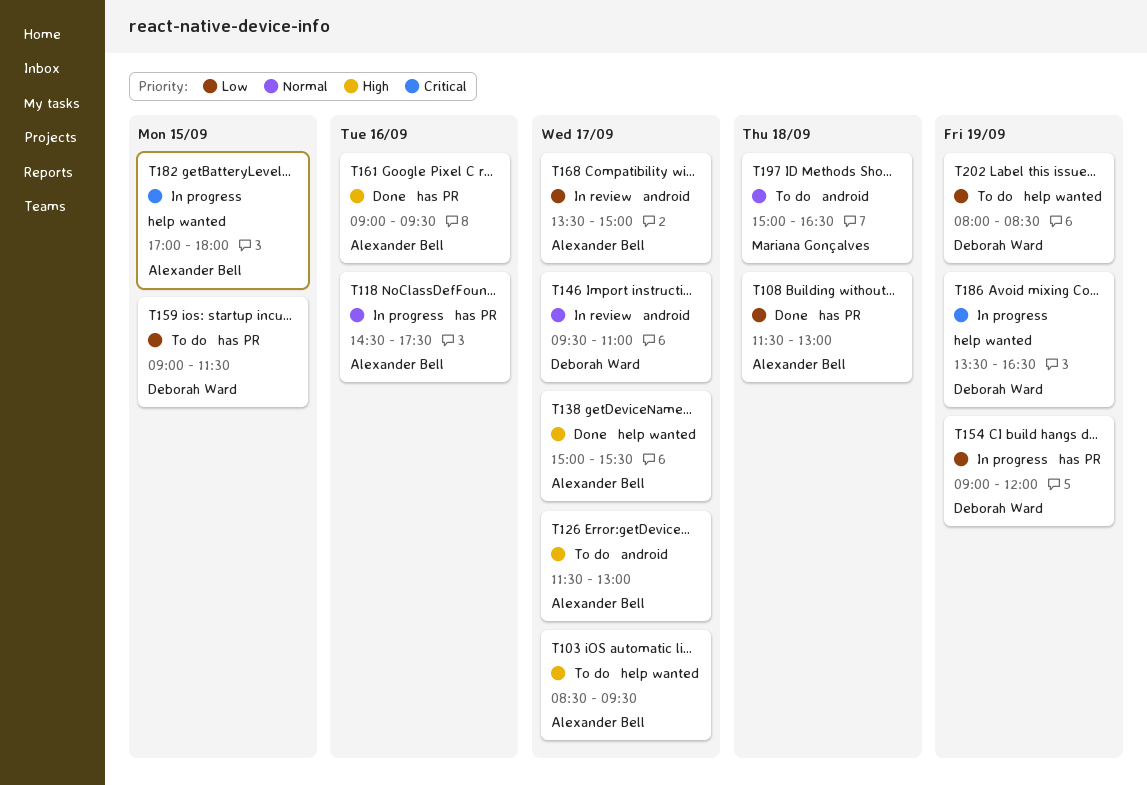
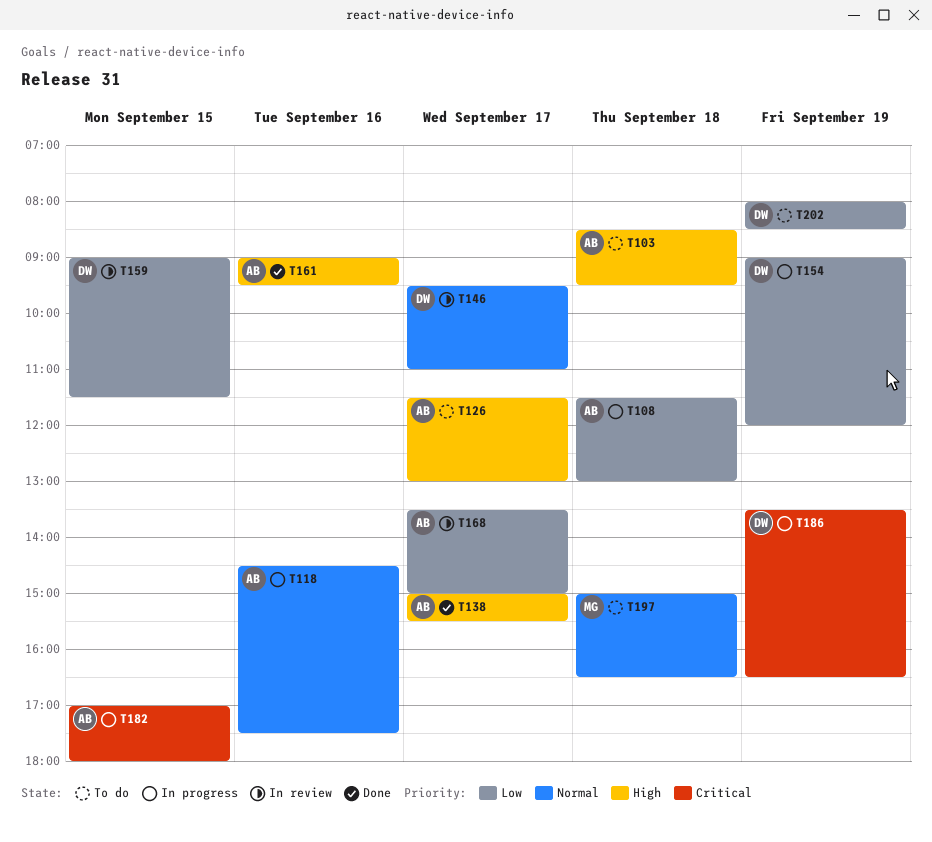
T103, day: Sep 17 -> Sep 18
T108, status: Done -> In progress
T159, status: To do -> In review

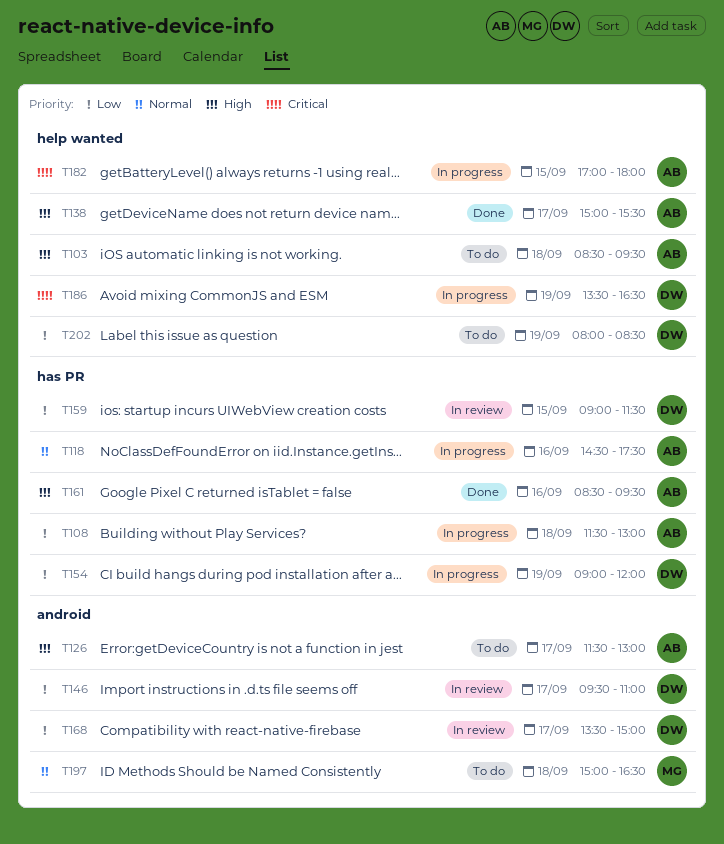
T146, priority: Normal -> Low
T161, begins: 09:00 -> 08:30
T168, owner: AB -> DW

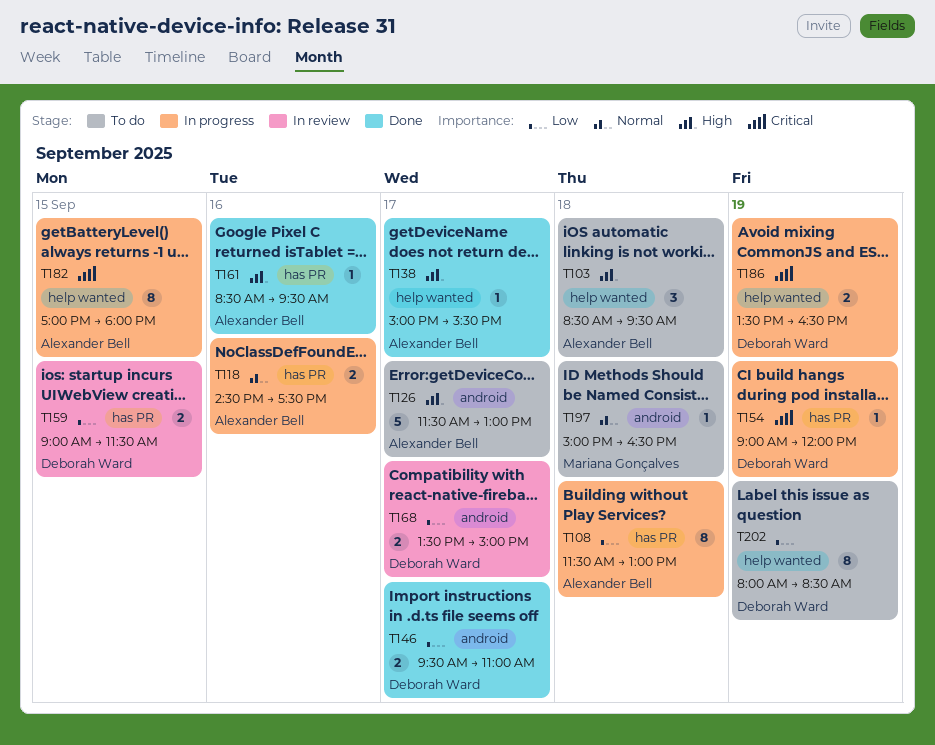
T146, status: In review -> Done
T154, priority: Low -> Critical

